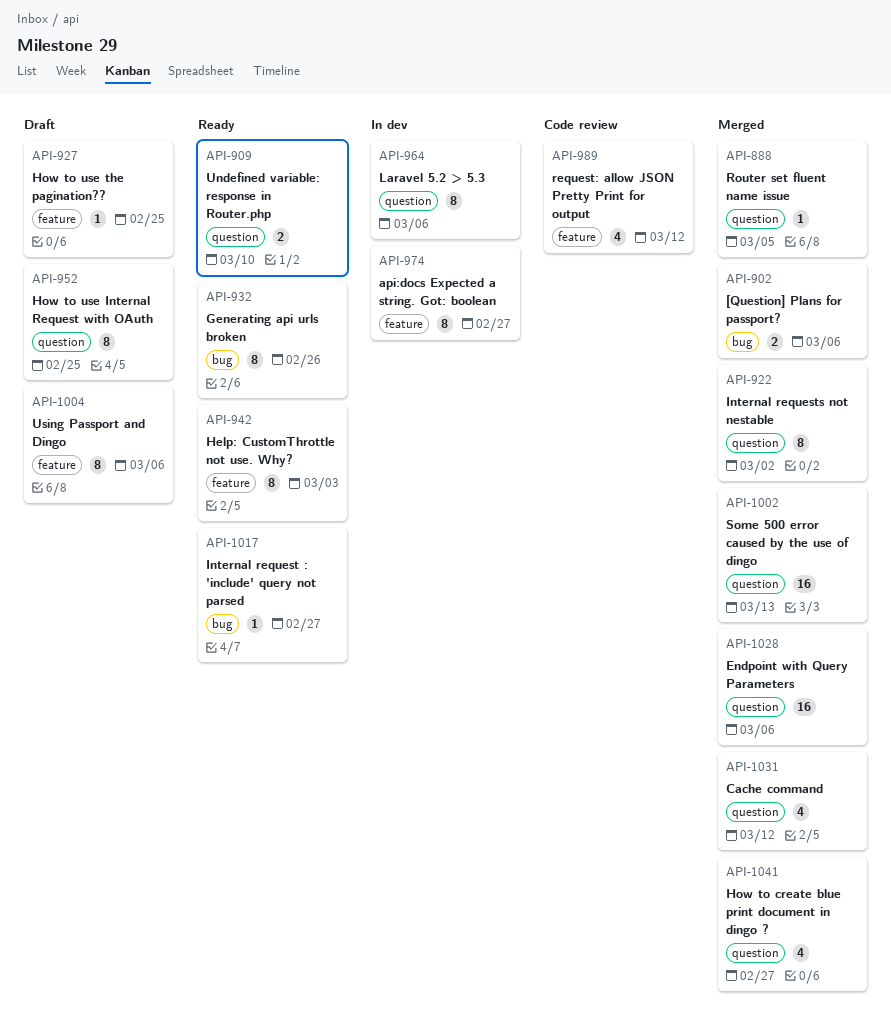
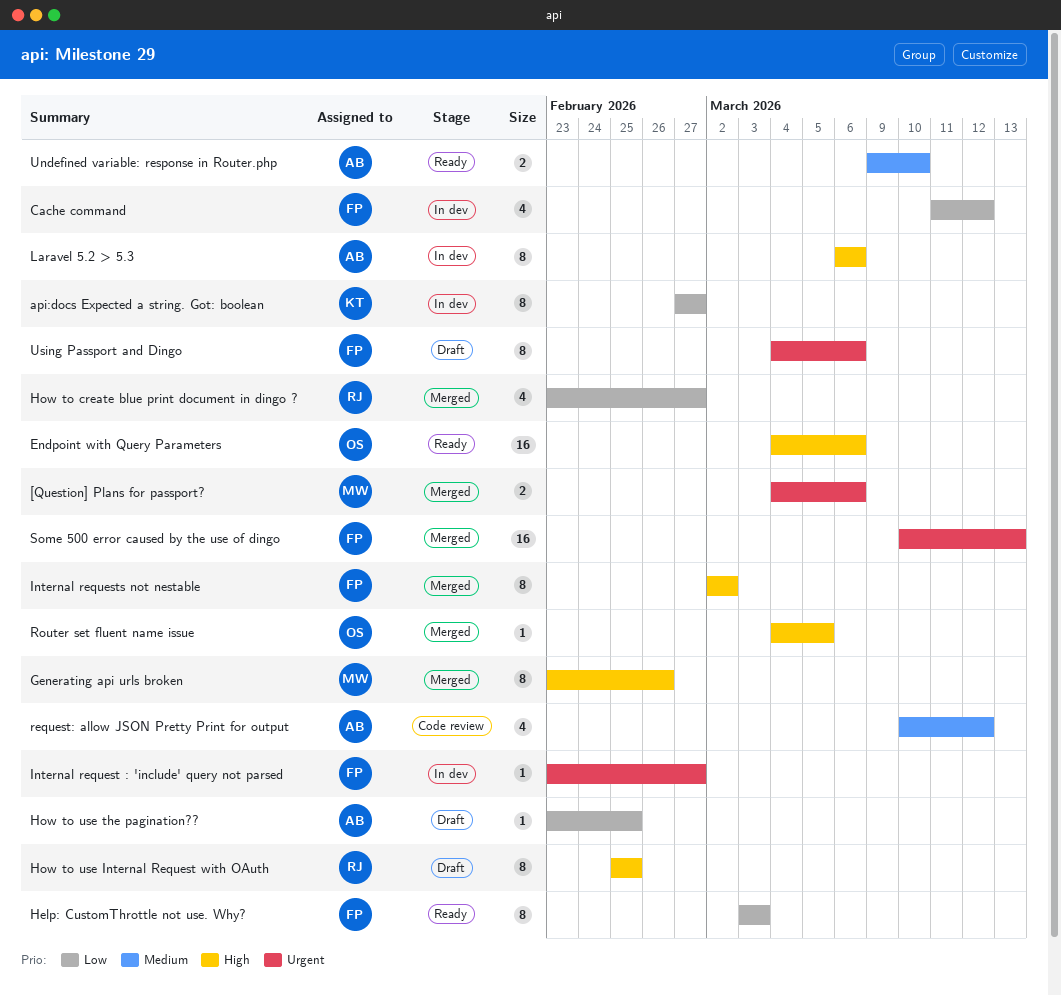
Cache command, status: Merged -> In dev
Endpoint with Query Parameters, status: Merged -> Ready
Generating api urls broken, status: Ready -> Merged
Internal request : 'include' query not parsed, status: Ready -> In dev

